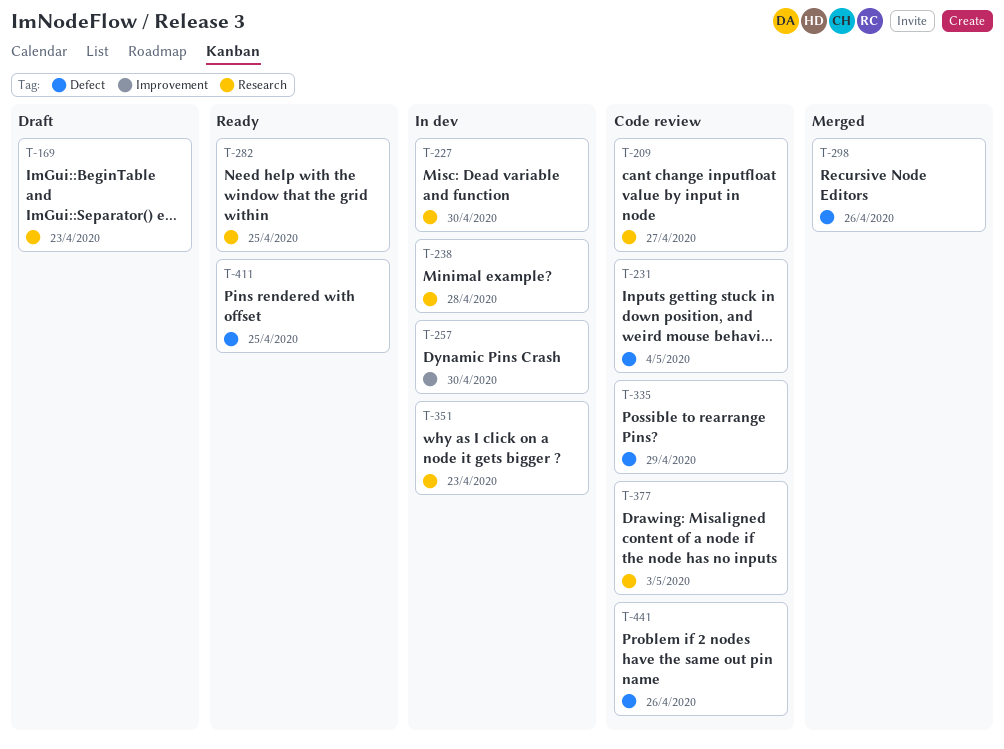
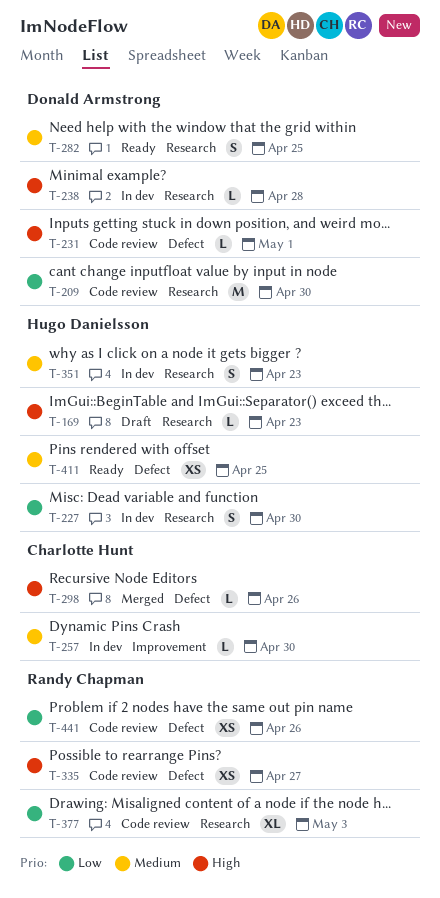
T-209, due: Apr 27 -> Apr 30
T-231, due: May 4 -> May 1
T-335, due: Apr 29 -> Apr 27

